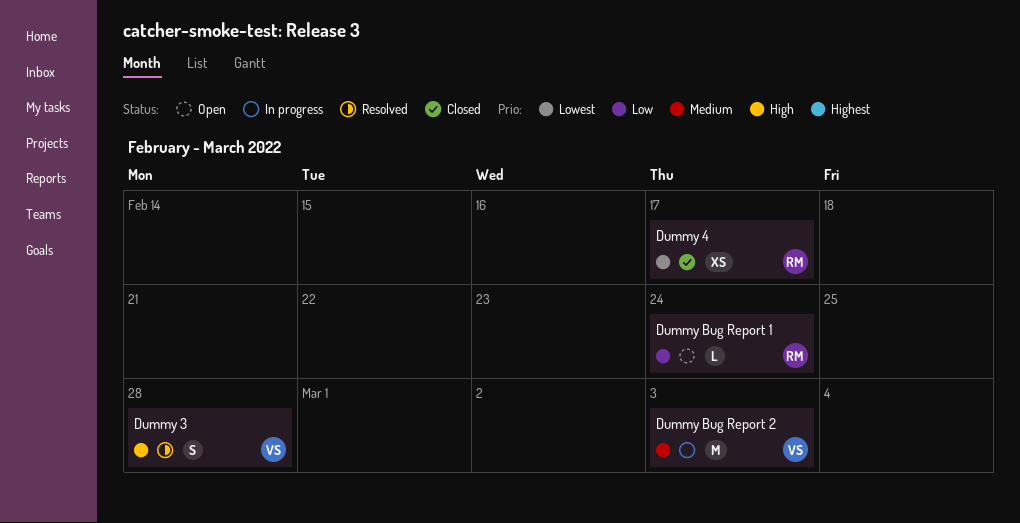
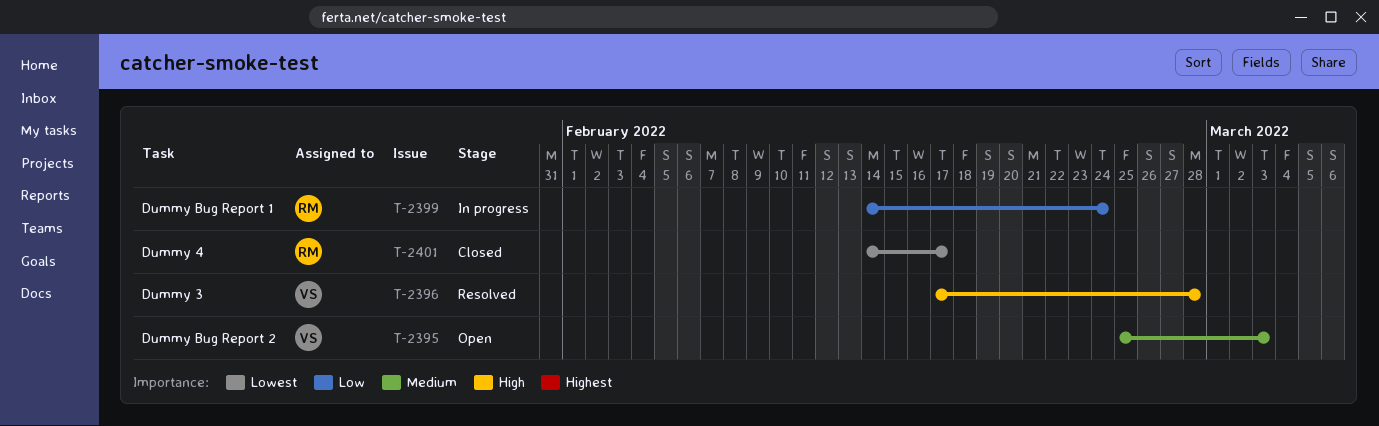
Dummy Bug Report 1, status: Open -> In progress
Dummy Bug Report 2, status: In progress -> Open

